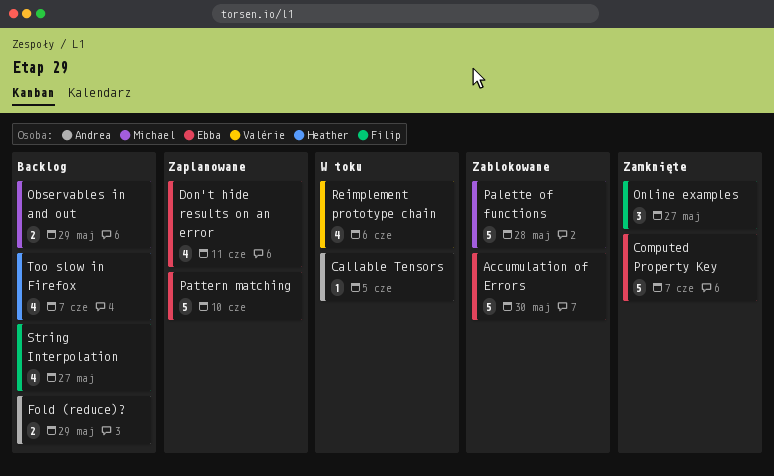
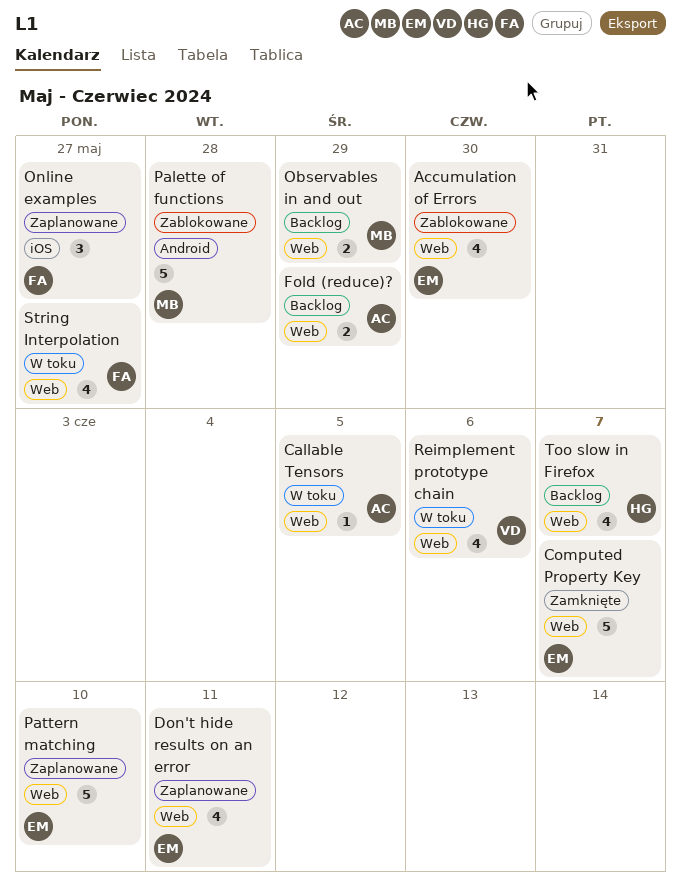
Accumulation of Errors, estimate: 5 -> 4
Online examples, status: Zamknięte -> Zaplanowane
String Interpolation, status: Backlog -> W toku

